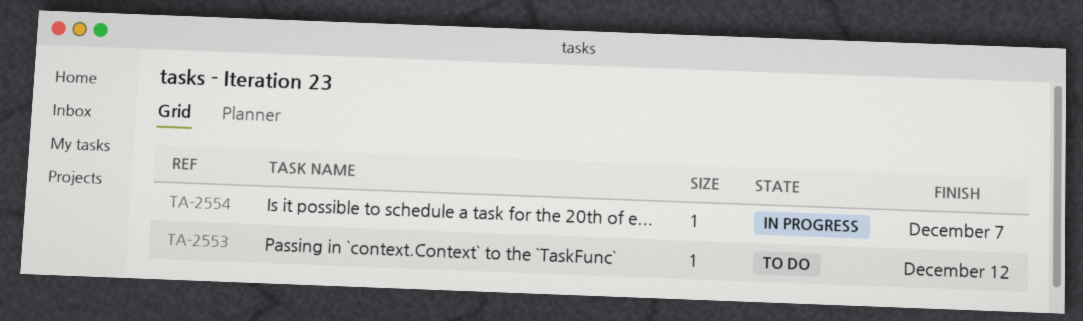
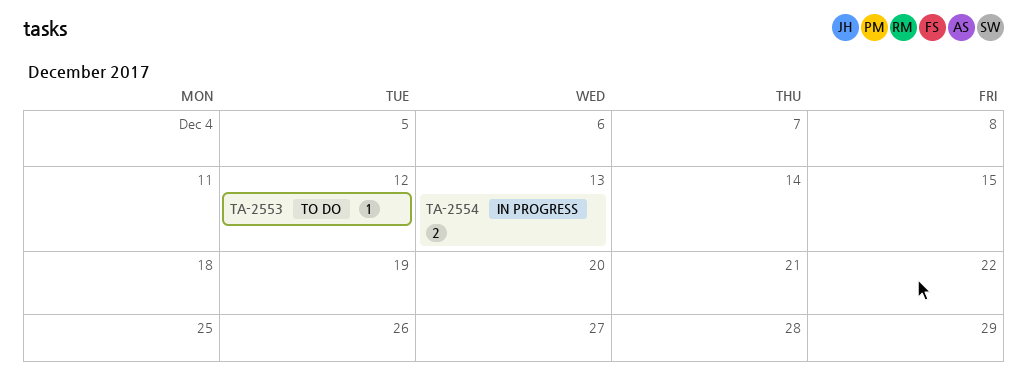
TA-2554, estimate: 1 -> 2
TA-2554, due: Dec 7 -> Dec 13

